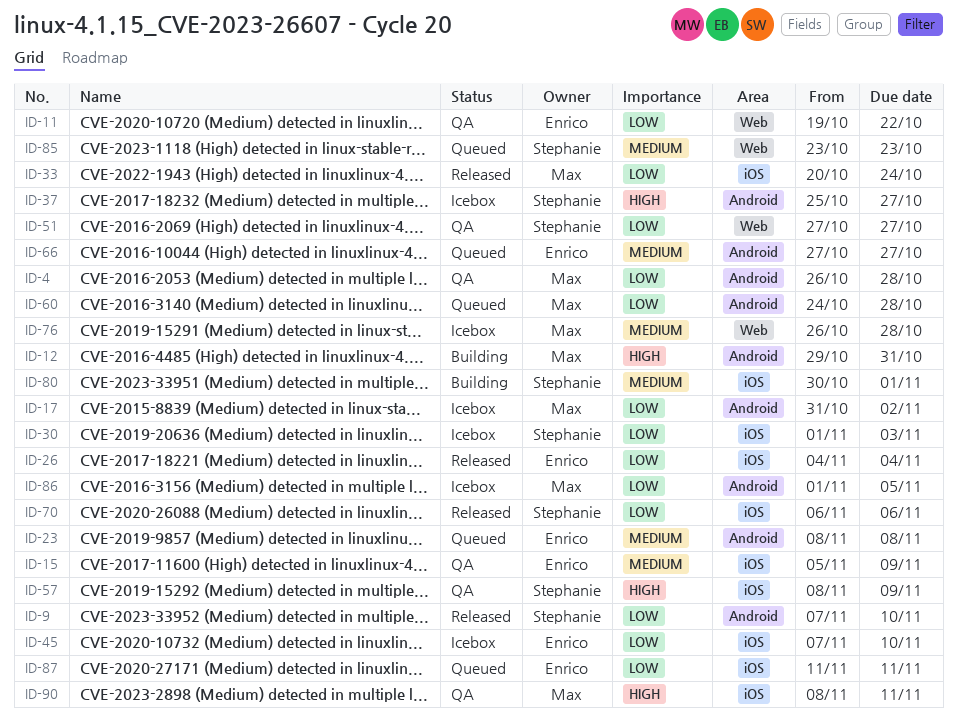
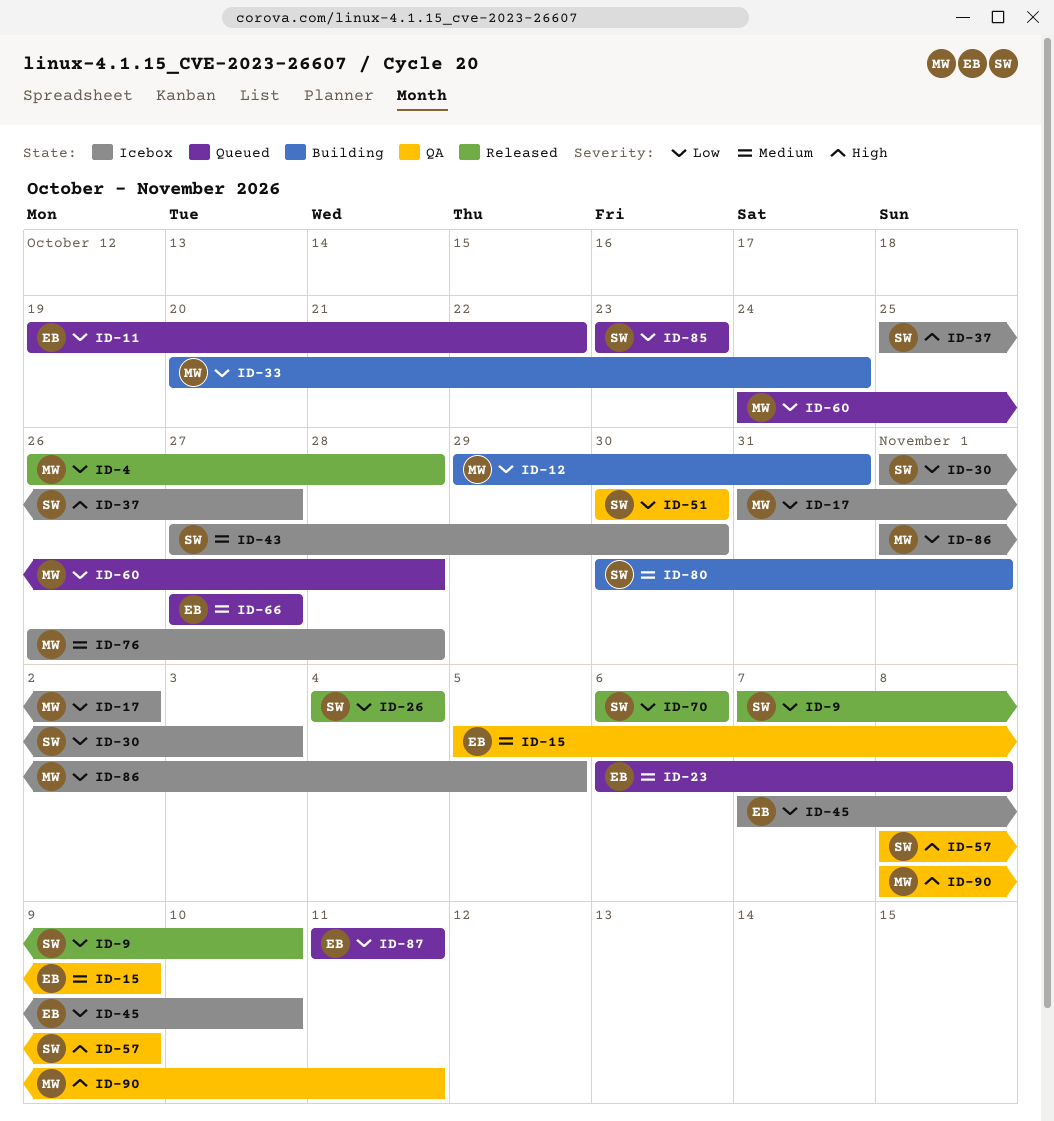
ID-4, status: QA -> Released
ID-11, status: QA -> Queued
ID-12, priority: High -> Low
ID-23, start: Nov 8 -> Nov 6
ID-26, owner: Enrico -> Stephanie
ID-33, status: Released -> Building
ID-43: none -> present
ID-51, start: Oct 27 -> Oct 30
ID-51, due: Oct 27 -> Oct 30
ID-85, priority: Medium -> Low

